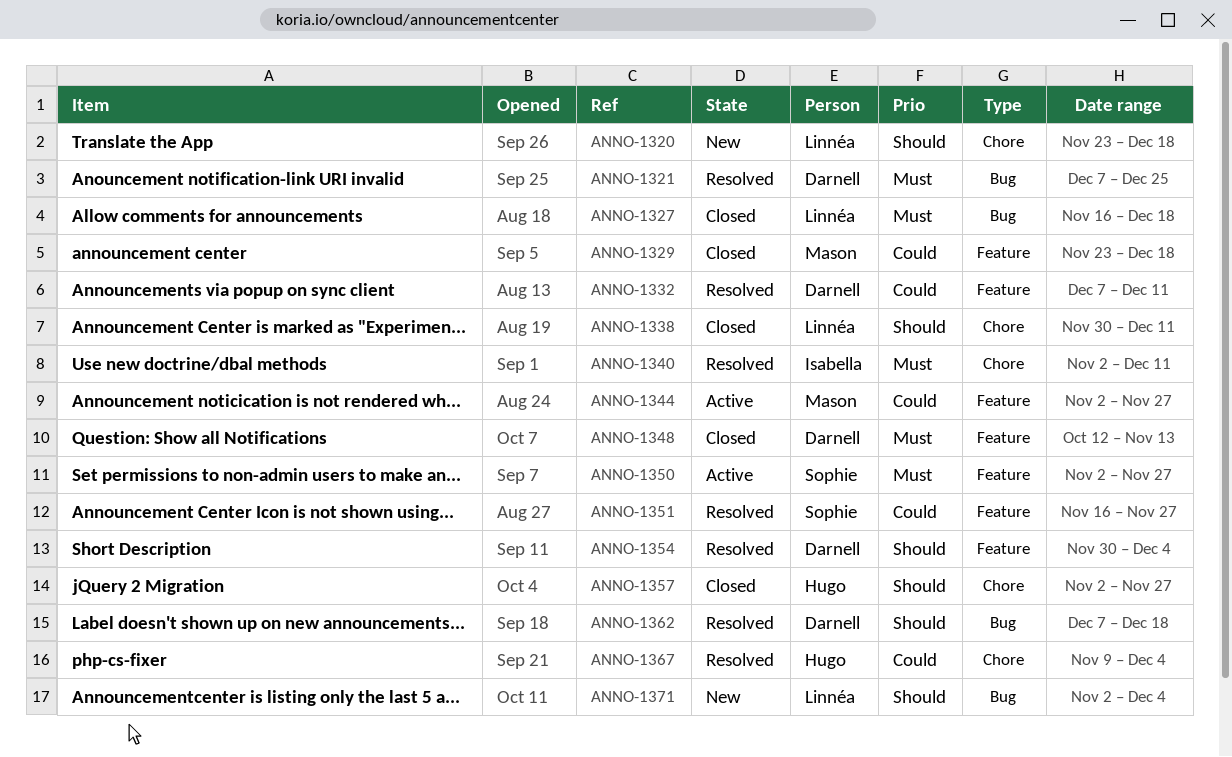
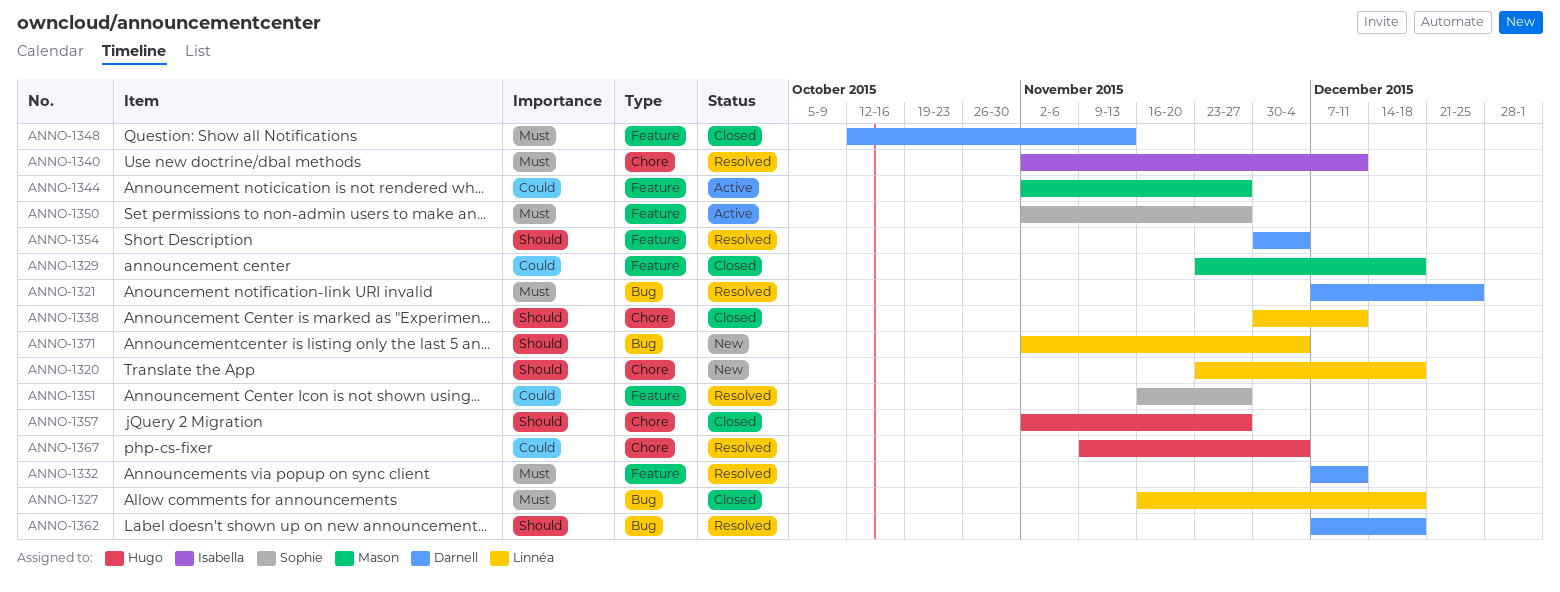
ANNO-1332, priority: Could -> Must

